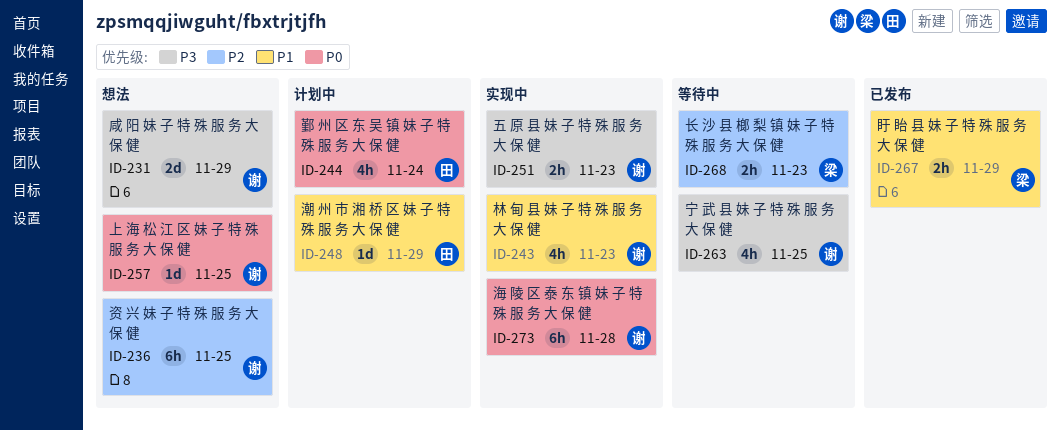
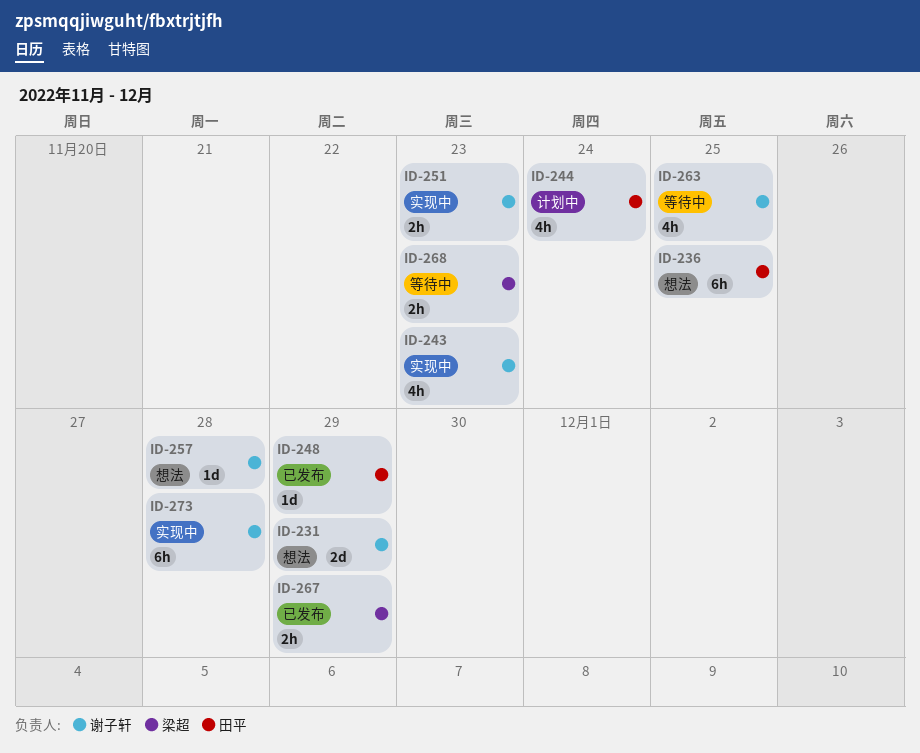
ID-236, owner: 谢子轩 -> 田平
ID-248, status: 计划中 -> 已发布
ID-257, due: Nov 25 -> Nov 28

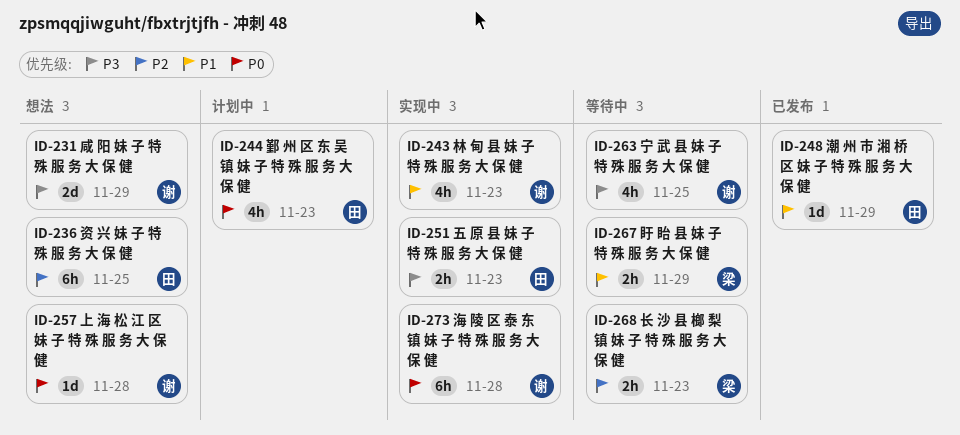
ID-244, due: Nov 24 -> Nov 23
ID-251, owner: 谢子轩 -> 田平
ID-267, status: 已发布 -> 等待中

